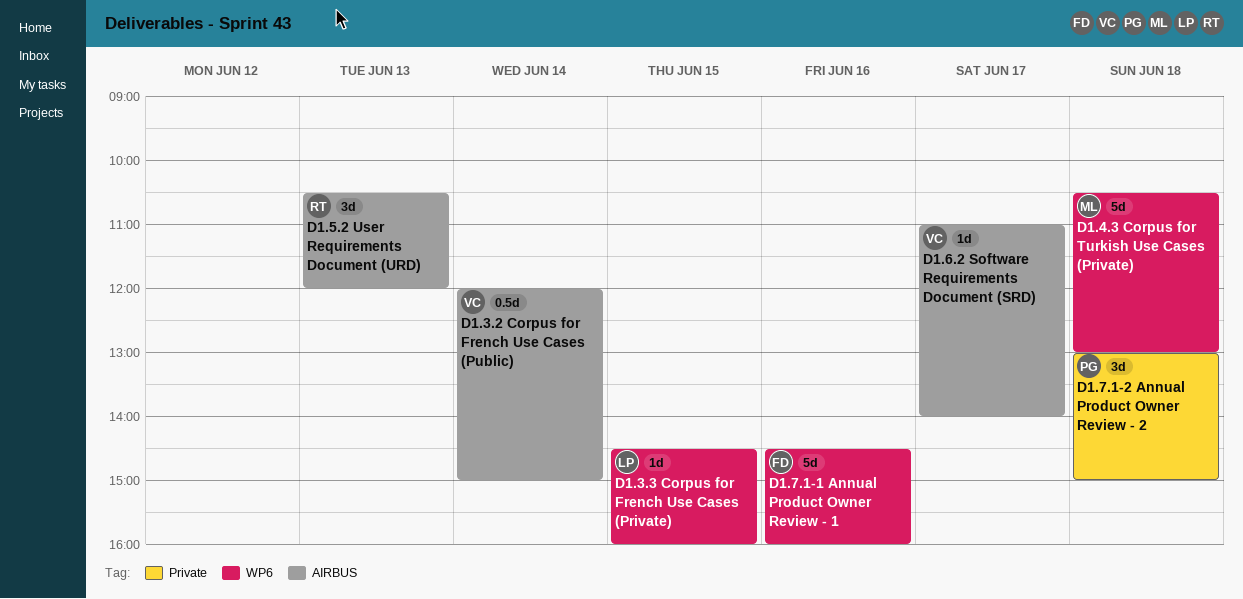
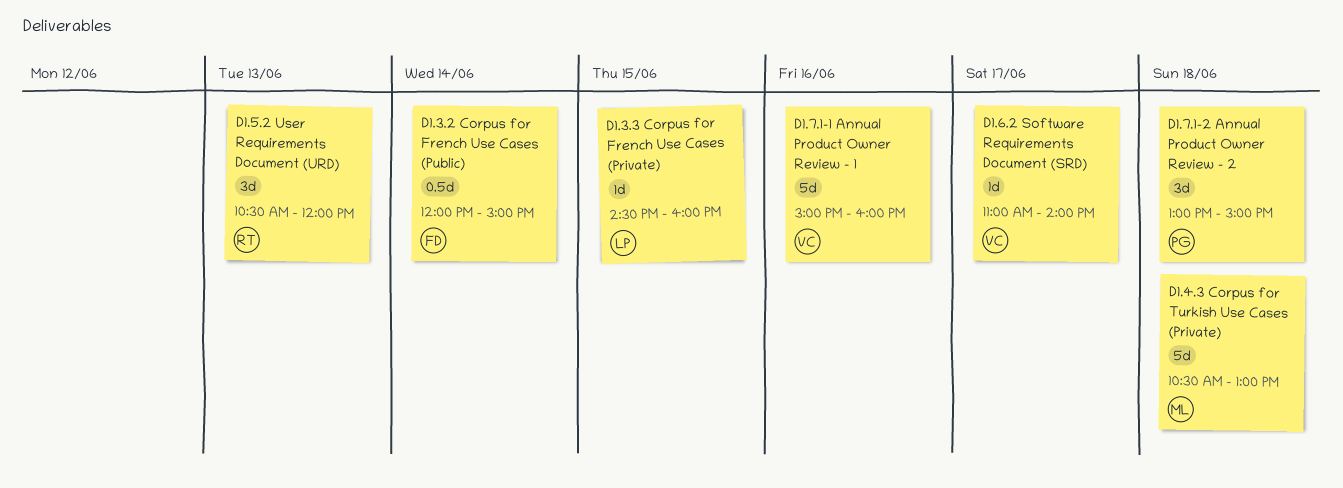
D1.3.2 Corpus for French Use Cases (Public), owner: VC -> FD
D1.7.1-1 Annual Product Owner Review - 1, owner: FD -> VC
D1.7.1-1 Annual Product Owner Review - 1, begins: 14:30 -> 15:00

